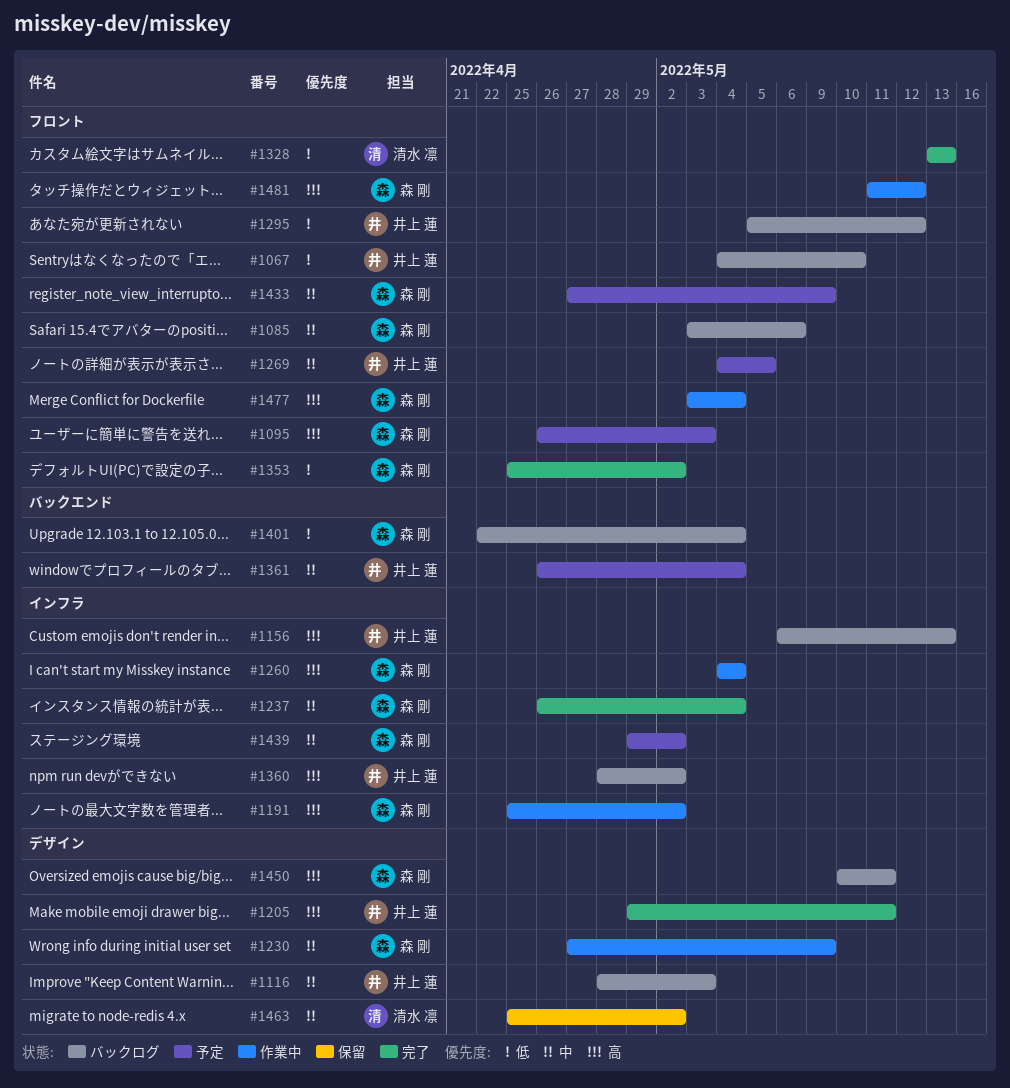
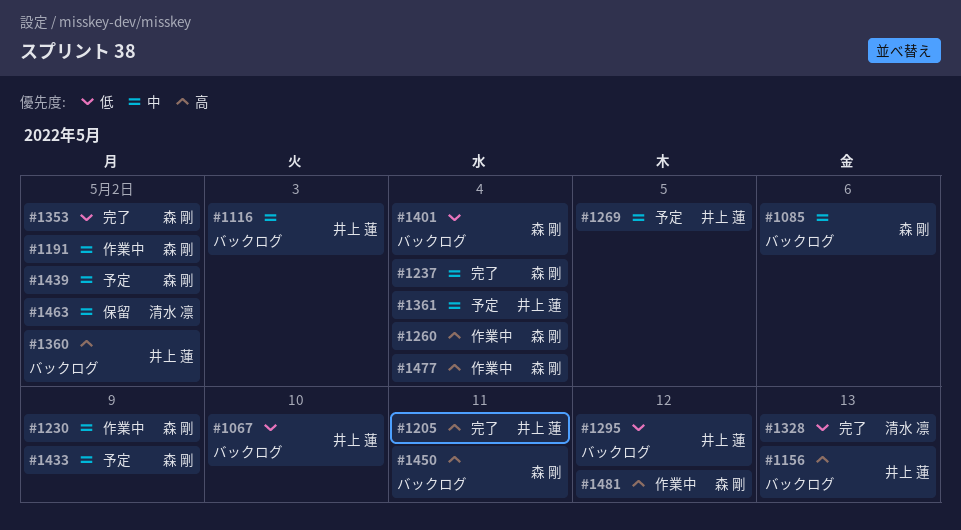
#1095: present -> none
#1191, priority: 高 -> 中

